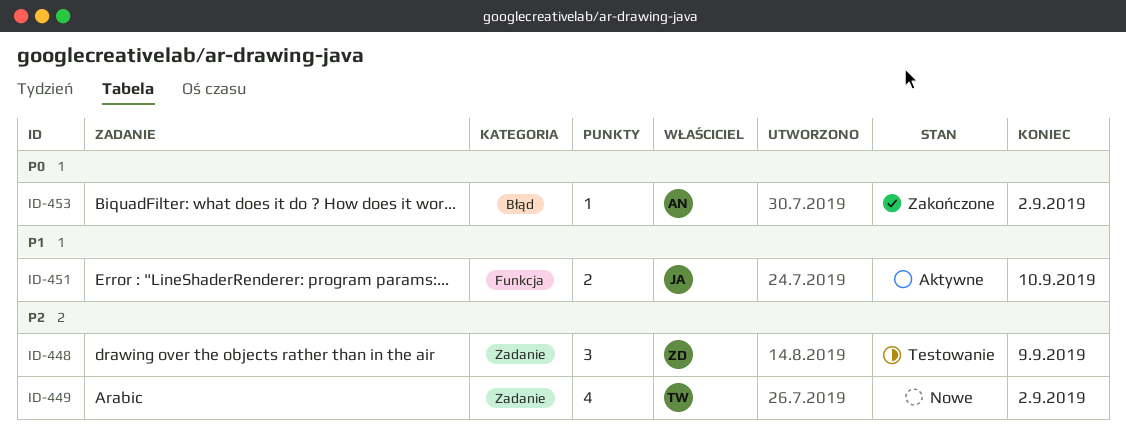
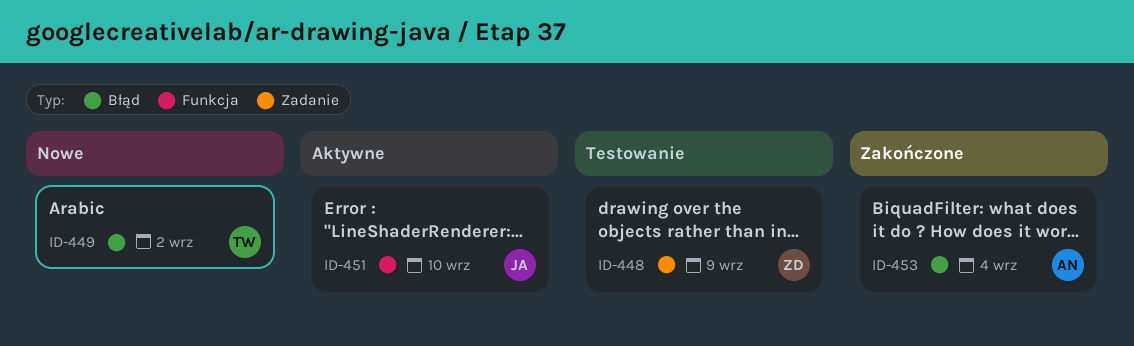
ID-449, label: Zadanie -> Błąd
ID-453, due: Sep 2 -> Sep 4

